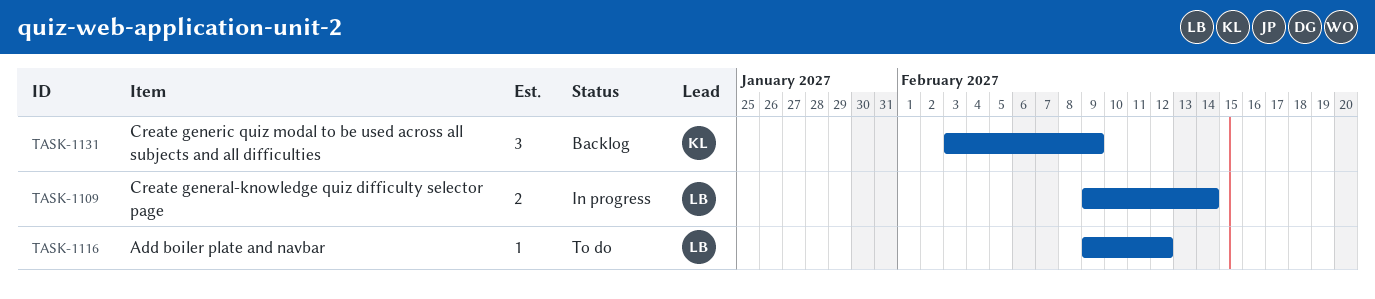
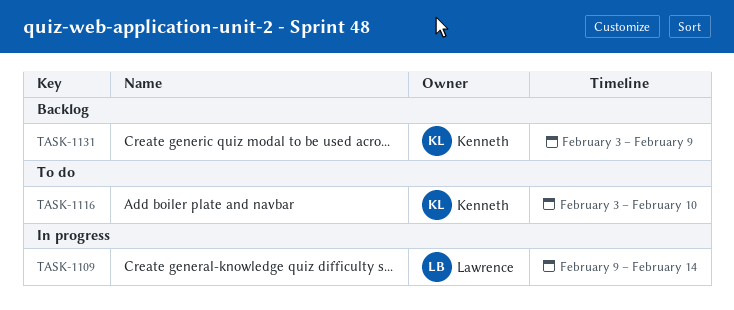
TASK-1116, owner: Lawrence -> Kenneth
TASK-1116, start: Feb 9 -> Feb 3
TASK-1116, due: Feb 12 -> Feb 10

